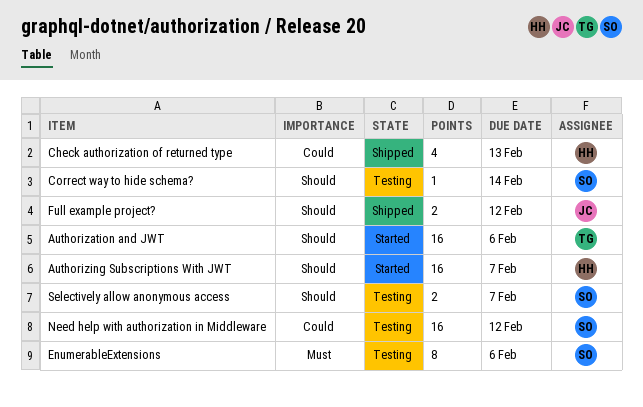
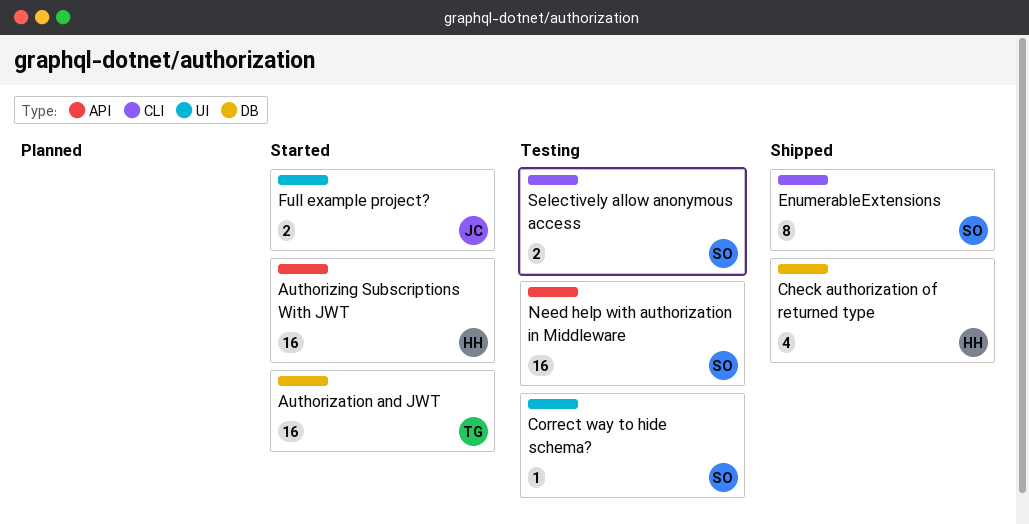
EnumerableExtensions, status: Testing -> Shipped
Full example project?, status: Shipped -> Started

